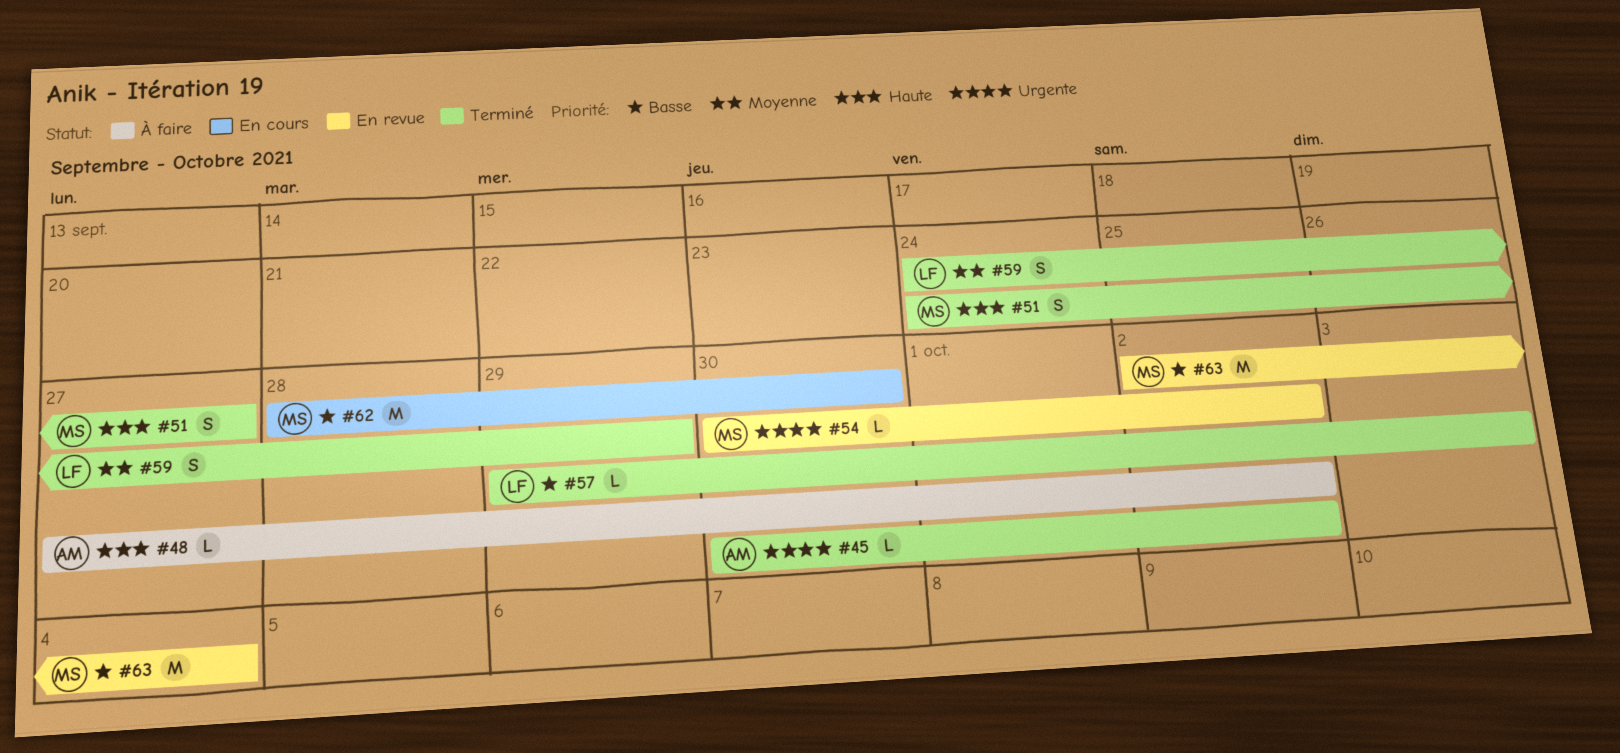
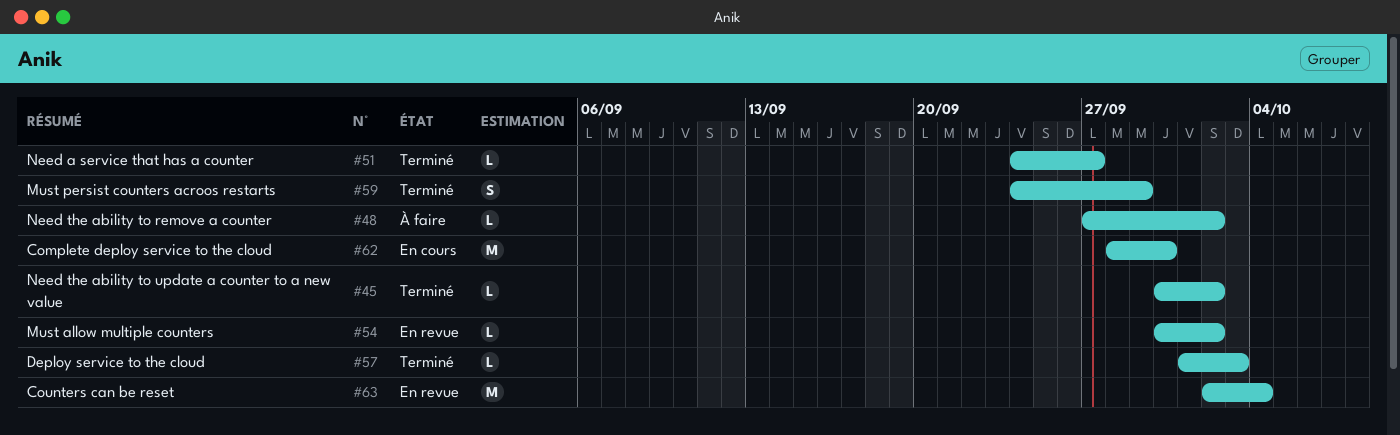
#51, estimate: S -> L
#57, start: Sep 29 -> Oct 1

